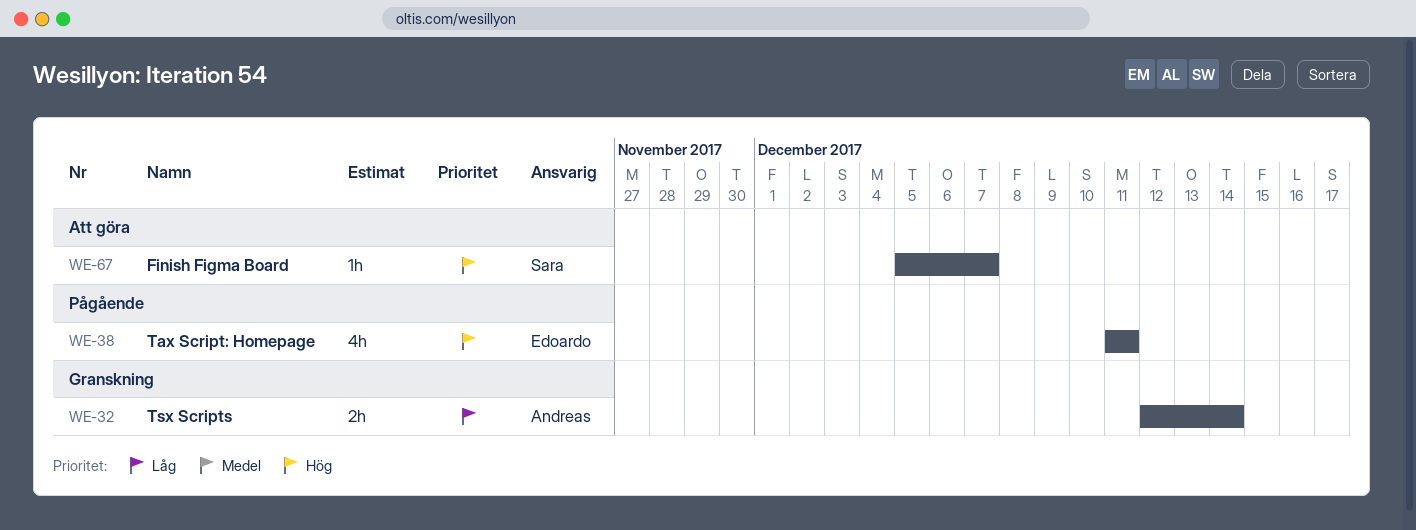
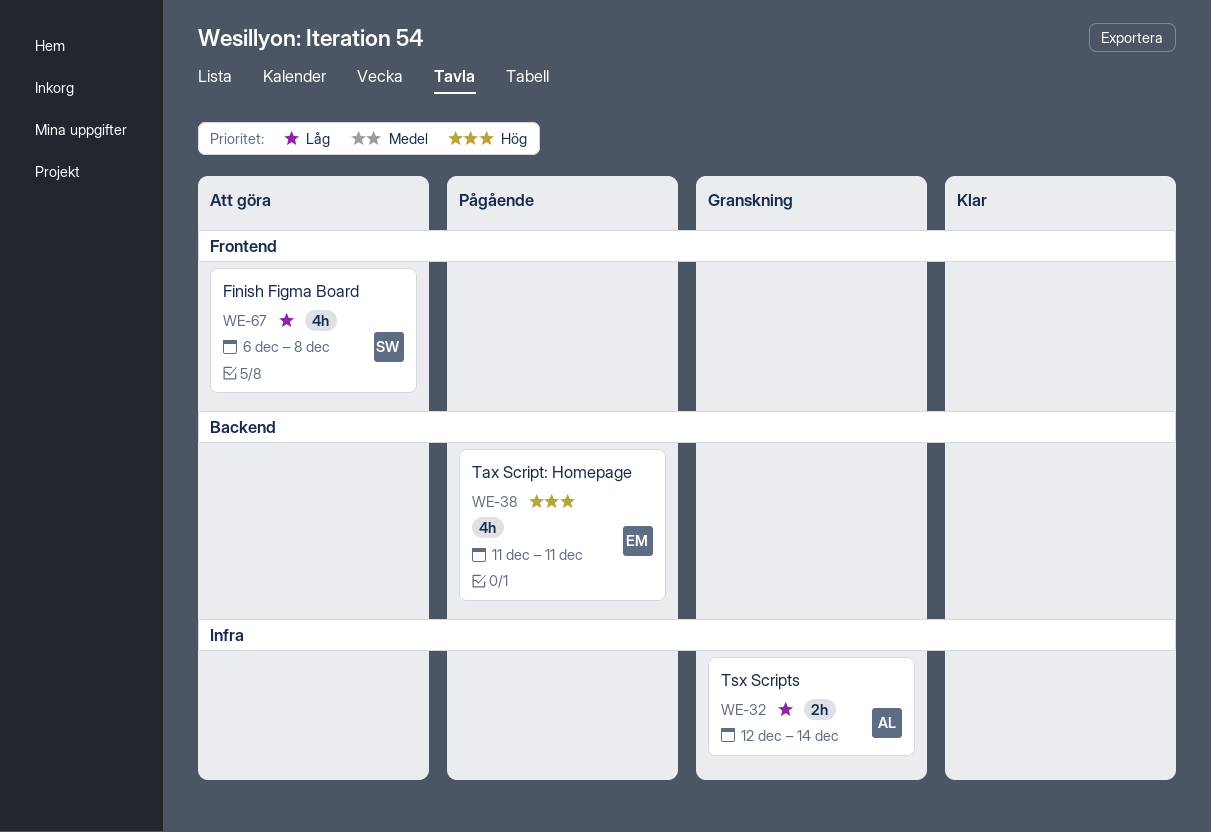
WE-67, priority: Hög -> Låg
WE-67, estimate: 1h -> 4h
WE-67, start: Dec 5 -> Dec 6
WE-67, due: Dec 7 -> Dec 8

